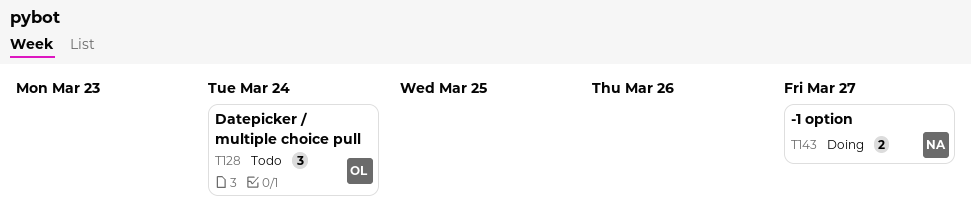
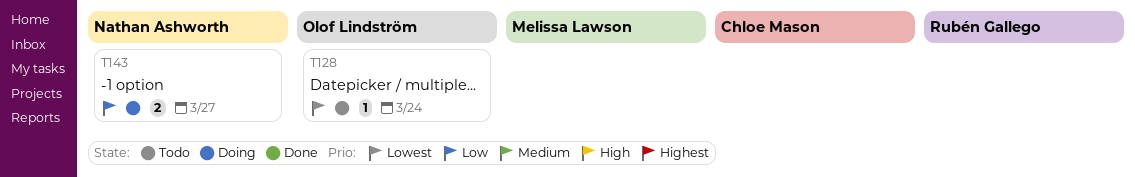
T128, estimate: 3 -> 1

